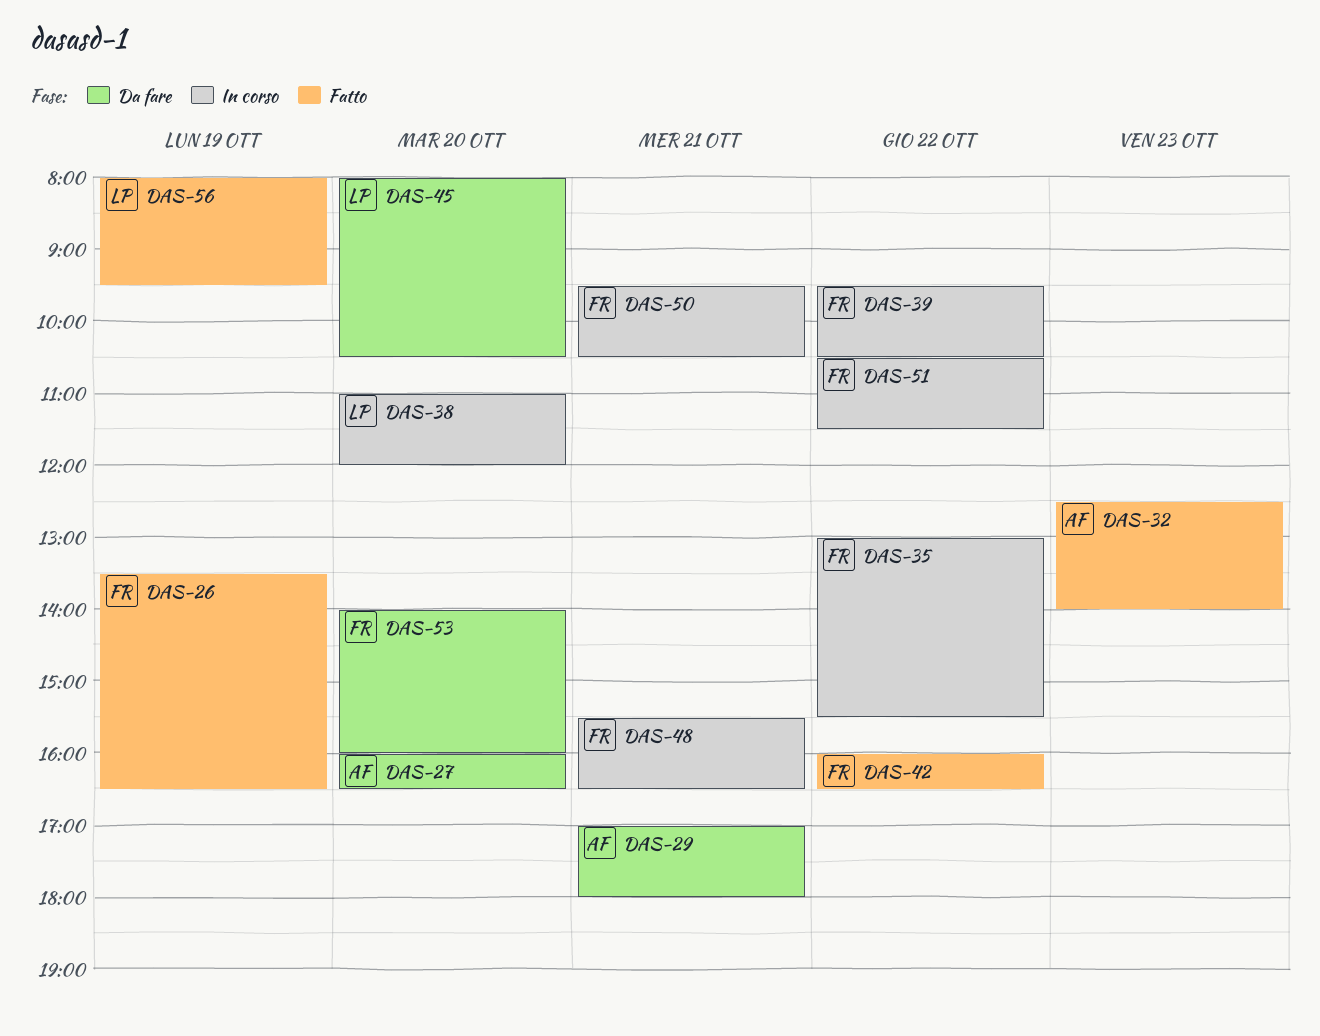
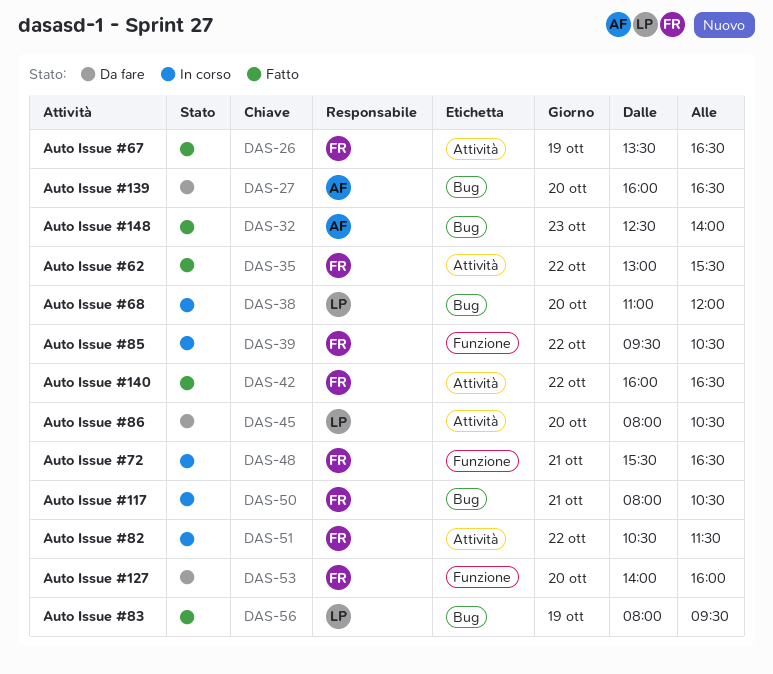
DAS-29: present -> none
DAS-35, status: In corso -> Fatto
DAS-50, begins: 09:30 -> 08:00

